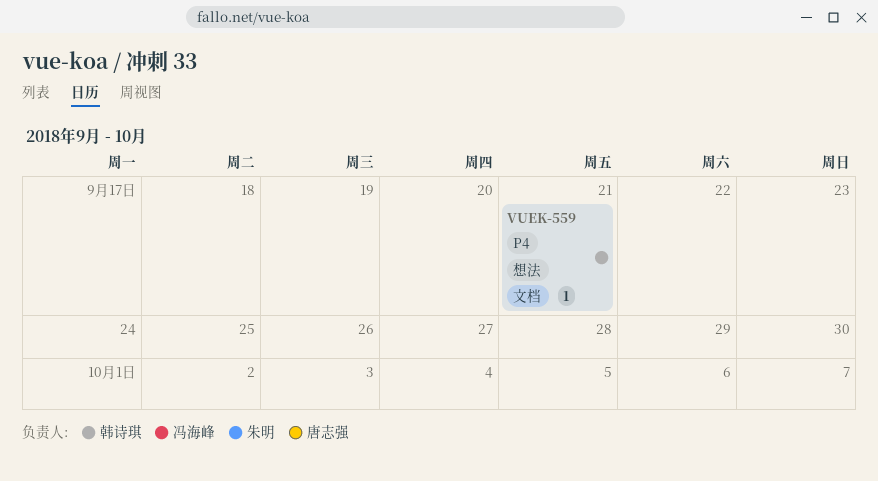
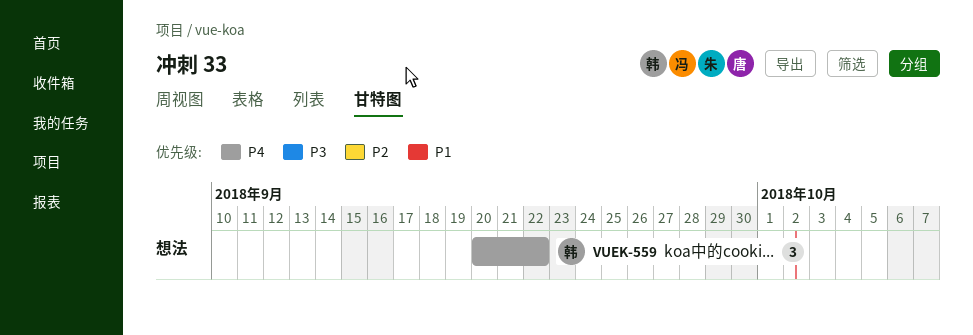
VUEK-559, estimate: 1 -> 3
VUEK-559, due: Sep 21 -> Sep 22

